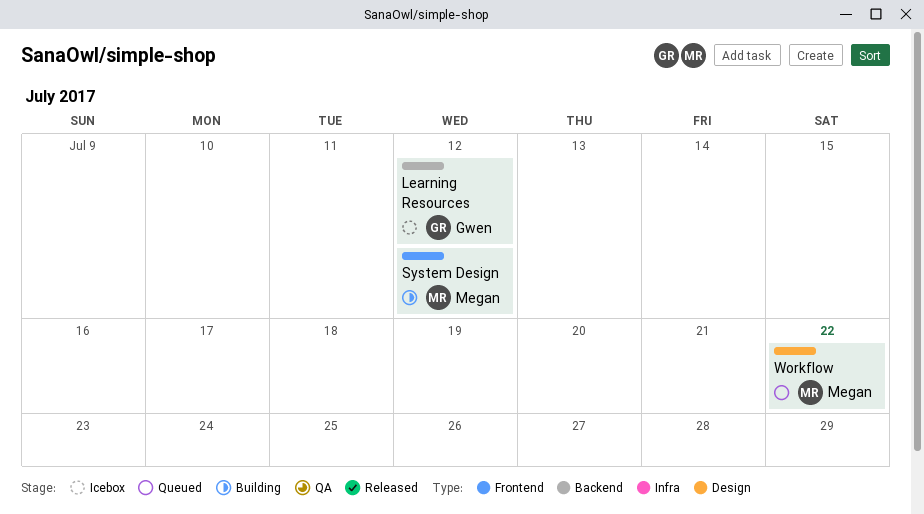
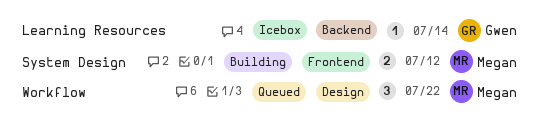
Learning Resources, due: Jul 12 -> Jul 14

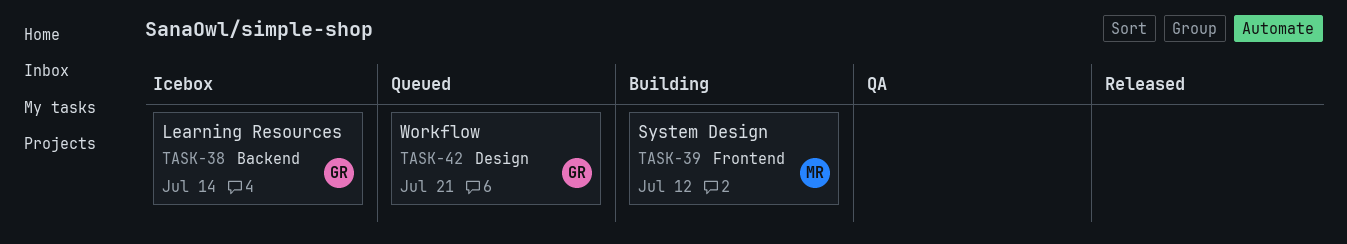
Workflow, owner: Megan -> Gwen
Workflow, due: Jul 22 -> Jul 21

